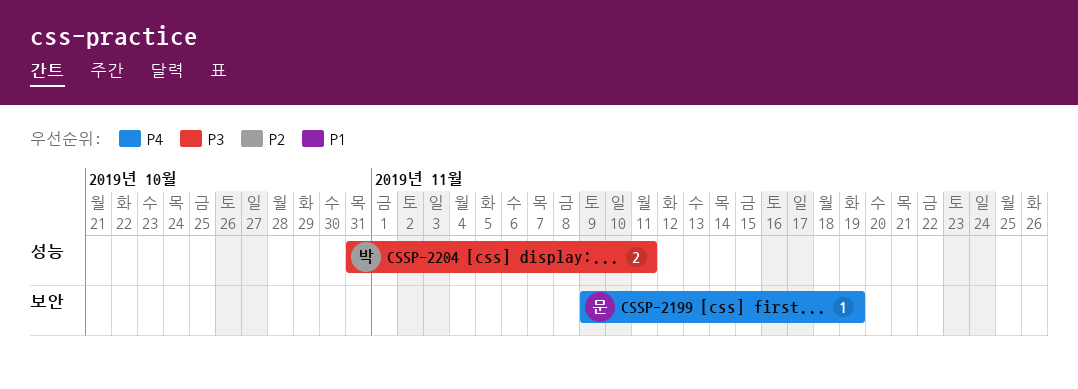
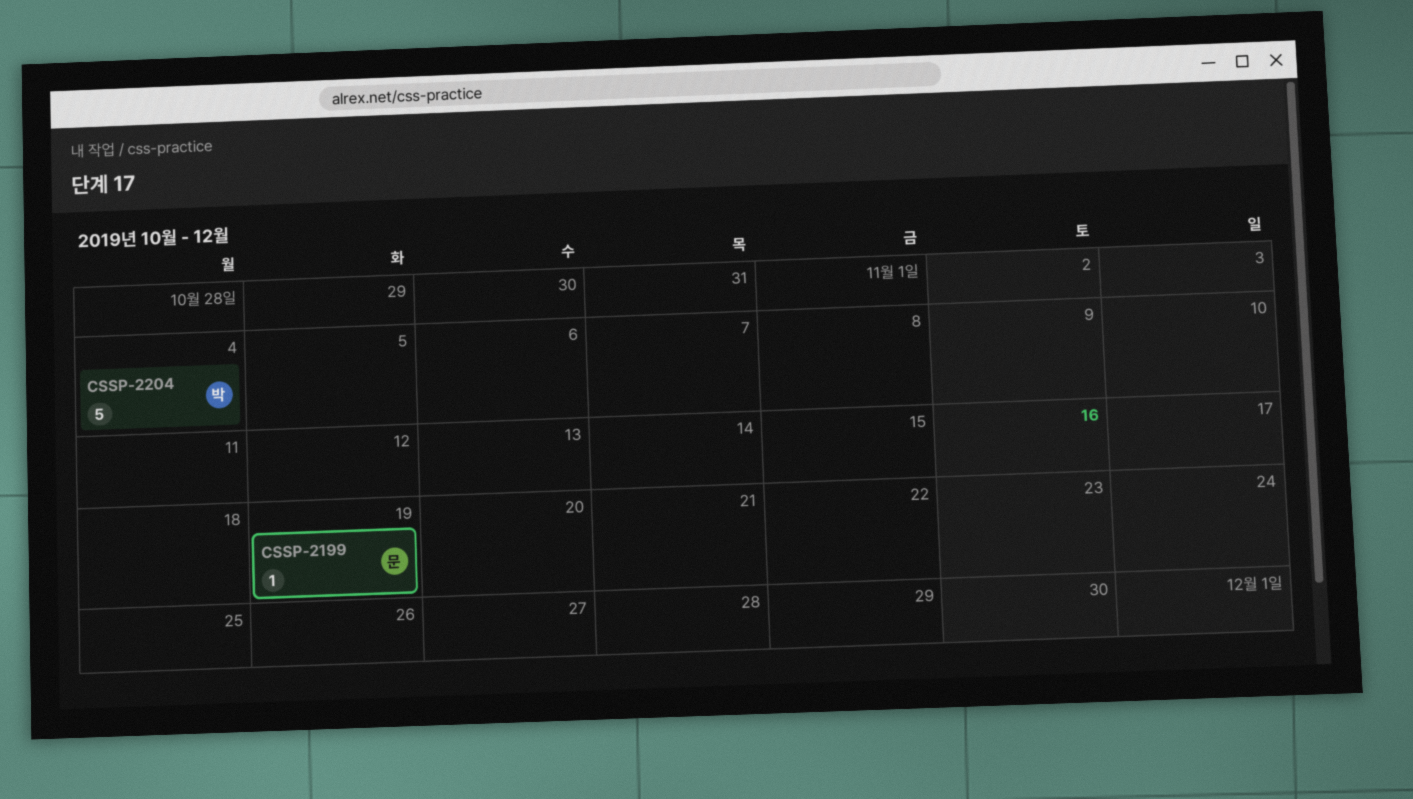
CSSP-2204, estimate: 2 -> 5
CSSP-2204, due: Nov 11 -> Nov 4

